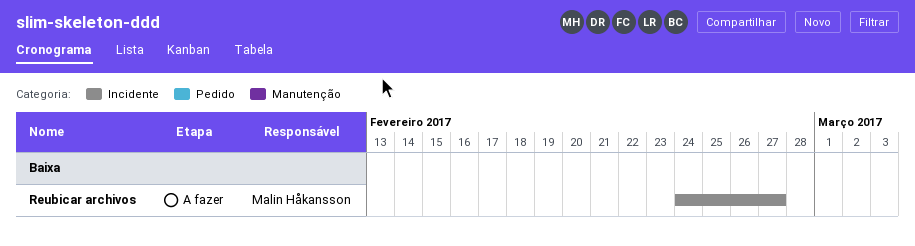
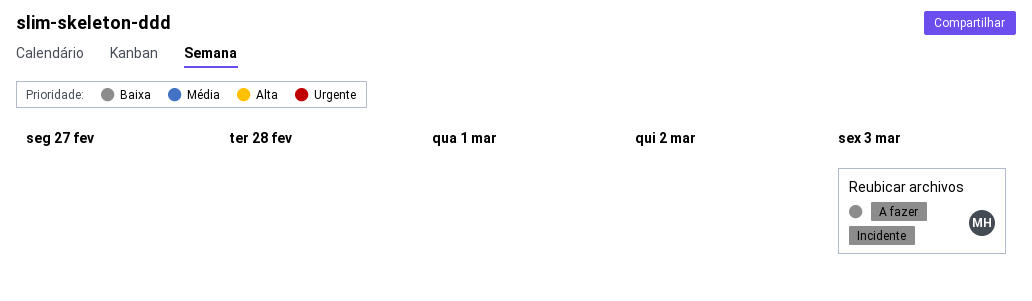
Reubicar archivos, due: Feb 27 -> Mar 3

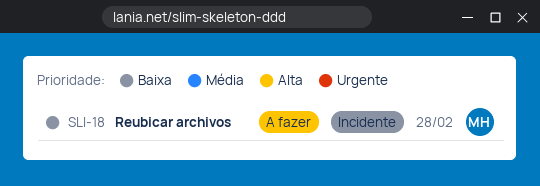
Reubicar archivos, due: Mar 3 -> Feb 28

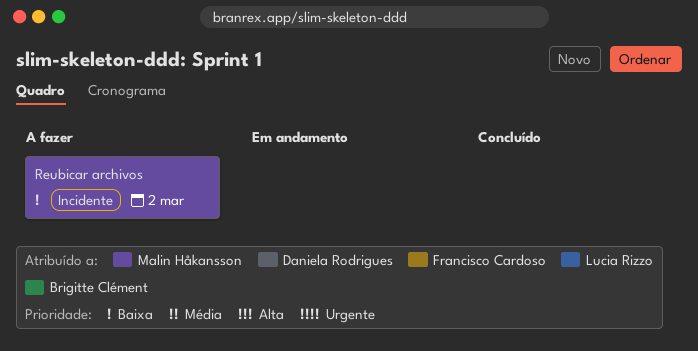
Reubicar archivos, due: Feb 28 -> Mar 2

